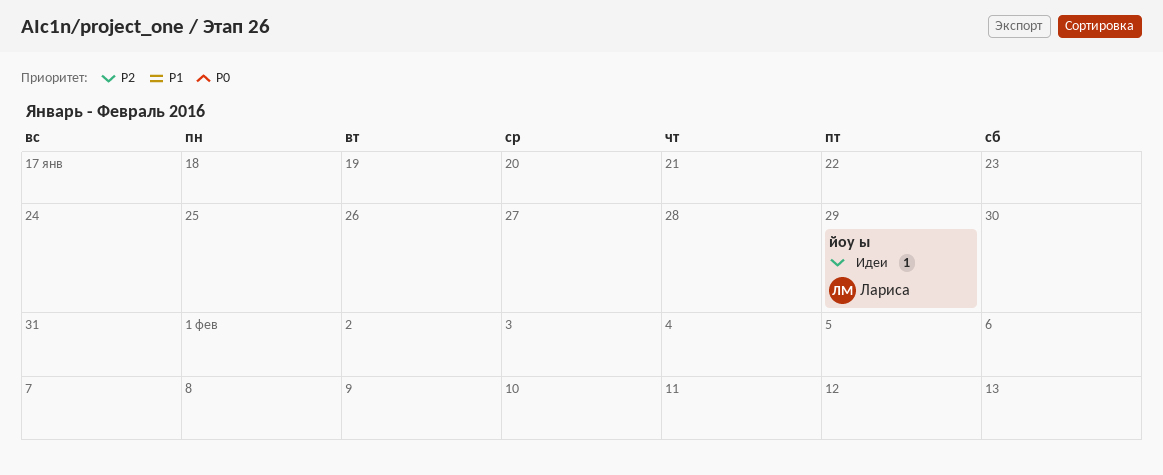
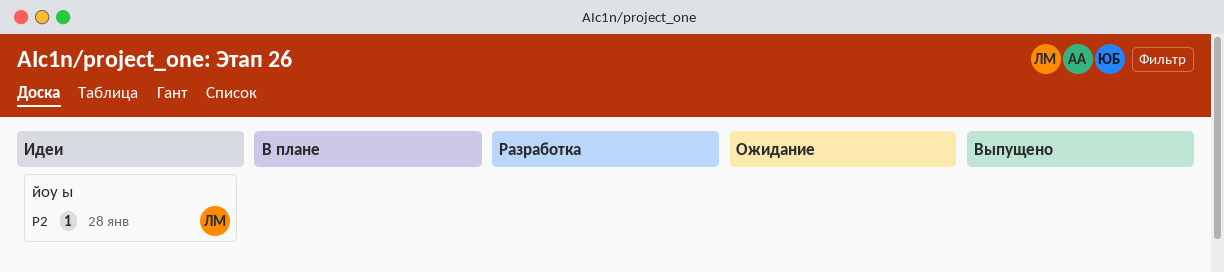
йоу ы, due: Jan 29 -> Jan 28

